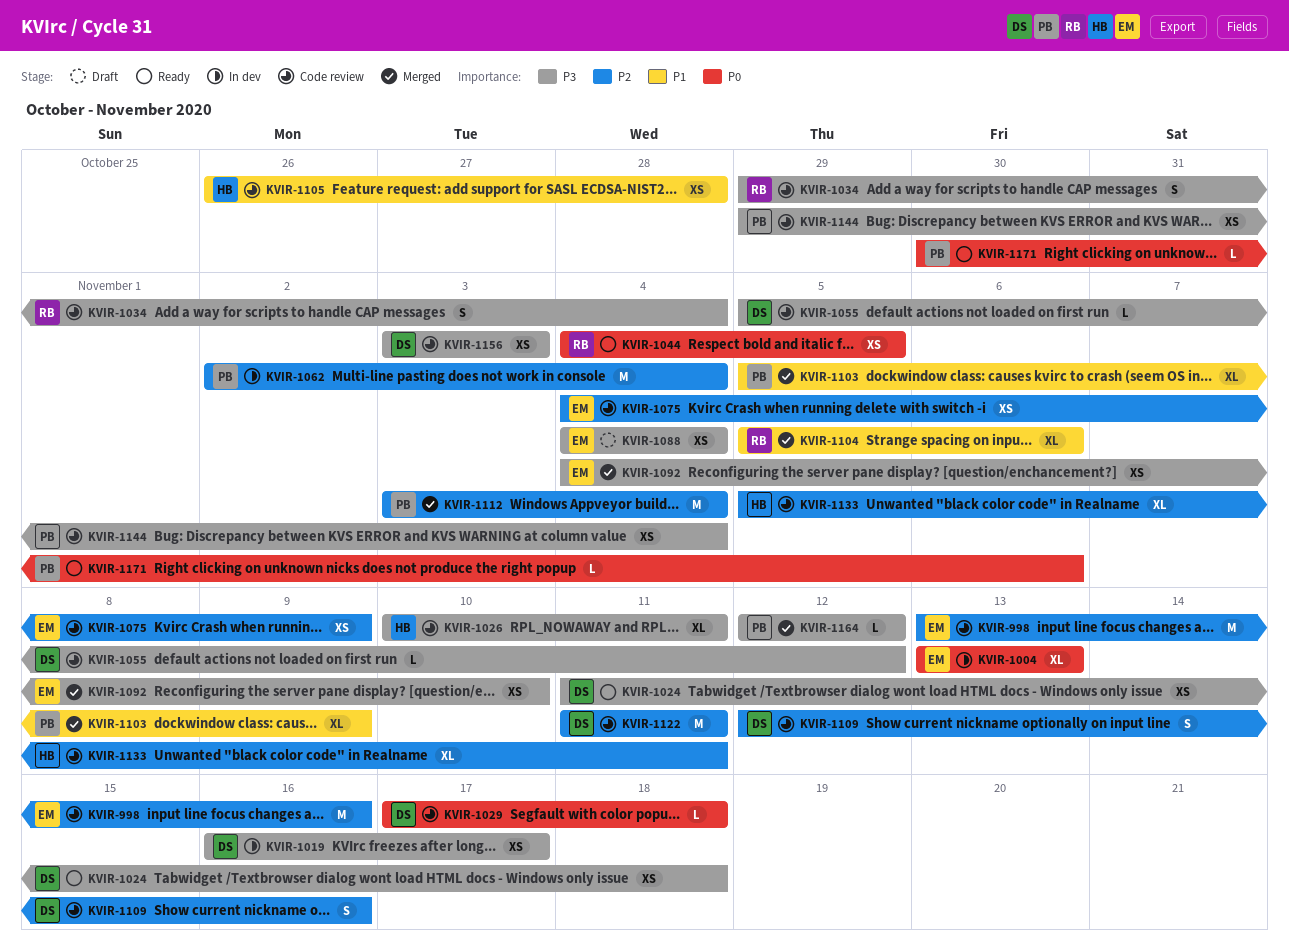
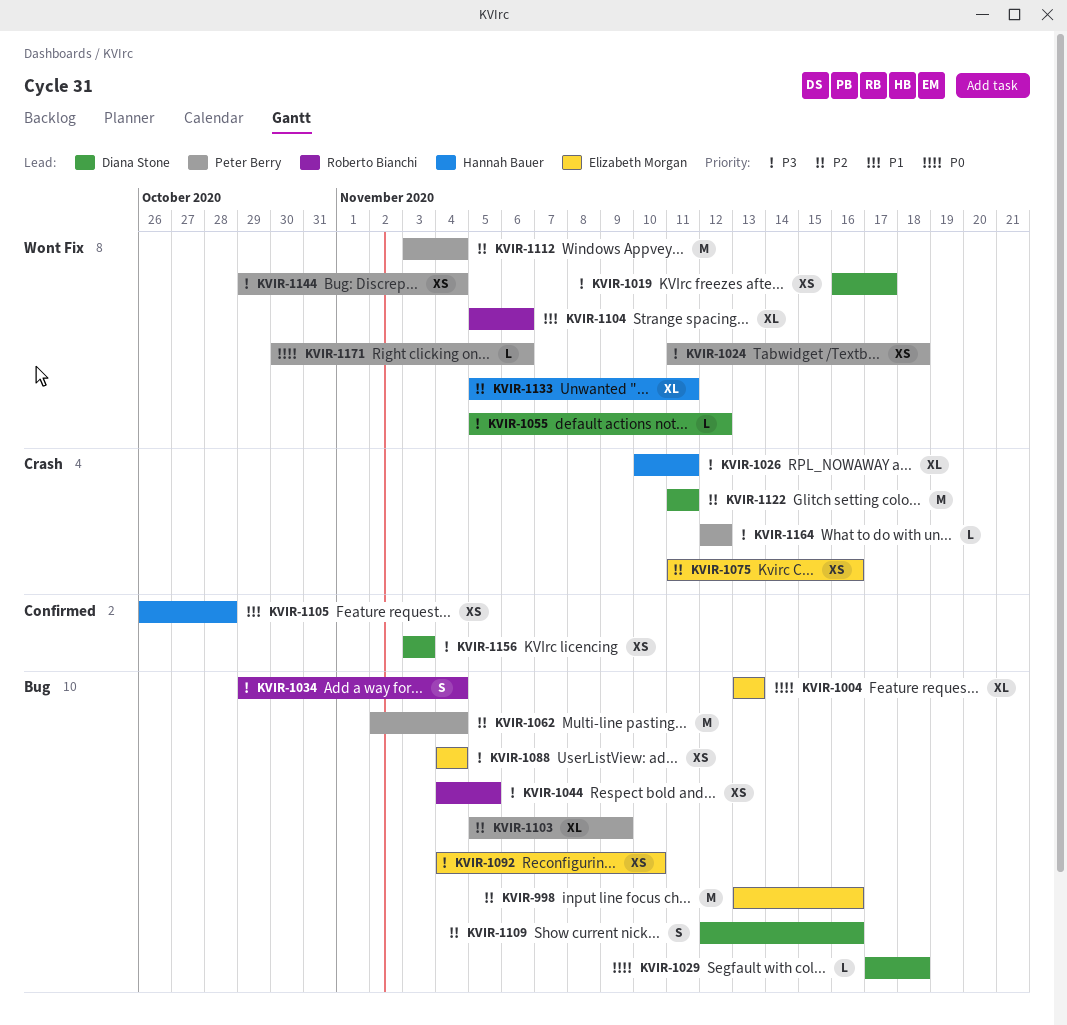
KVIR-1024, owner: Diana Stone -> Peter Berry
KVIR-1044, priority: P0 -> P3
KVIR-1075, start: Nov 4 -> Nov 11
KVIR-1075, due: Nov 9 -> Nov 16
KVIR-1103, priority: P1 -> P2

